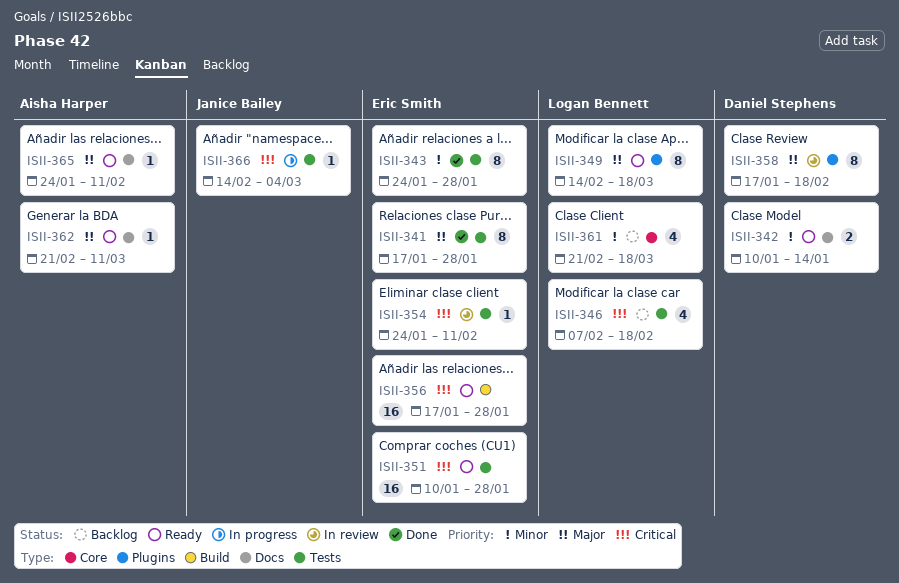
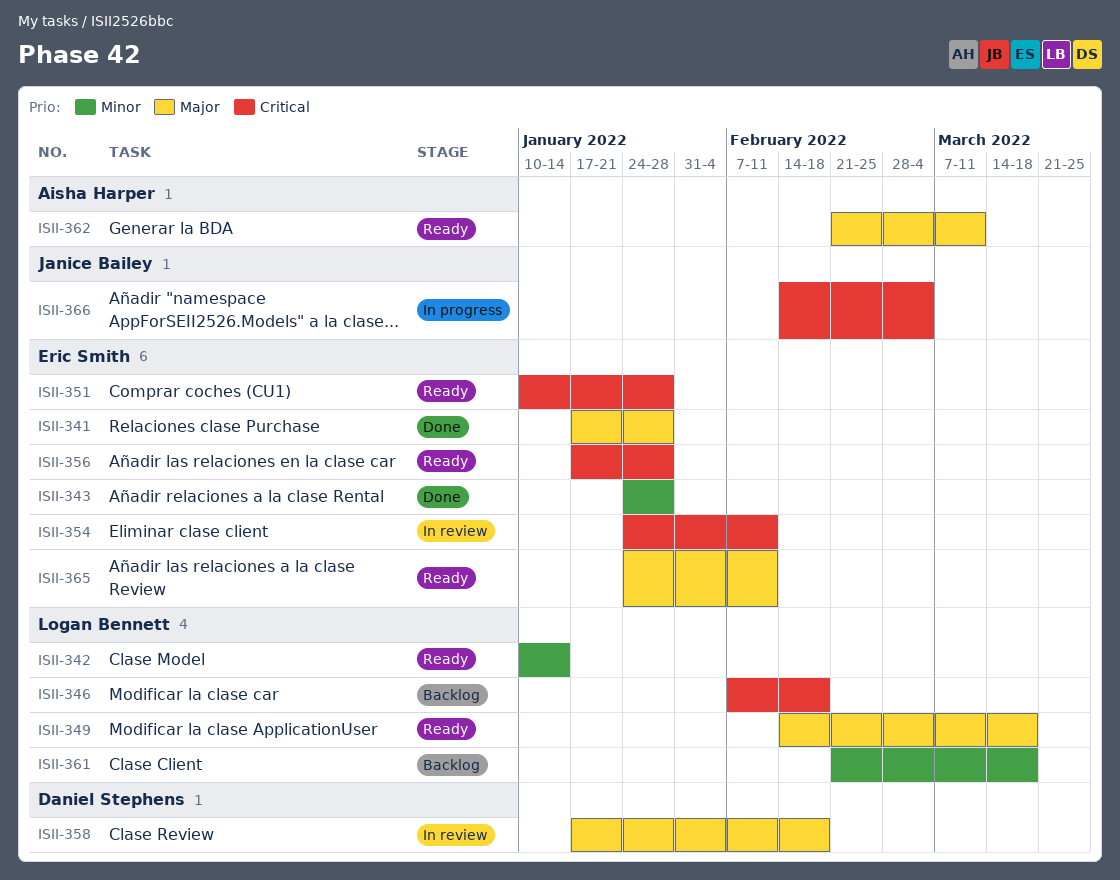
ISII-342, owner: Daniel Stephens -> Logan Bennett
ISII-365, owner: Aisha Harper -> Eric Smith

